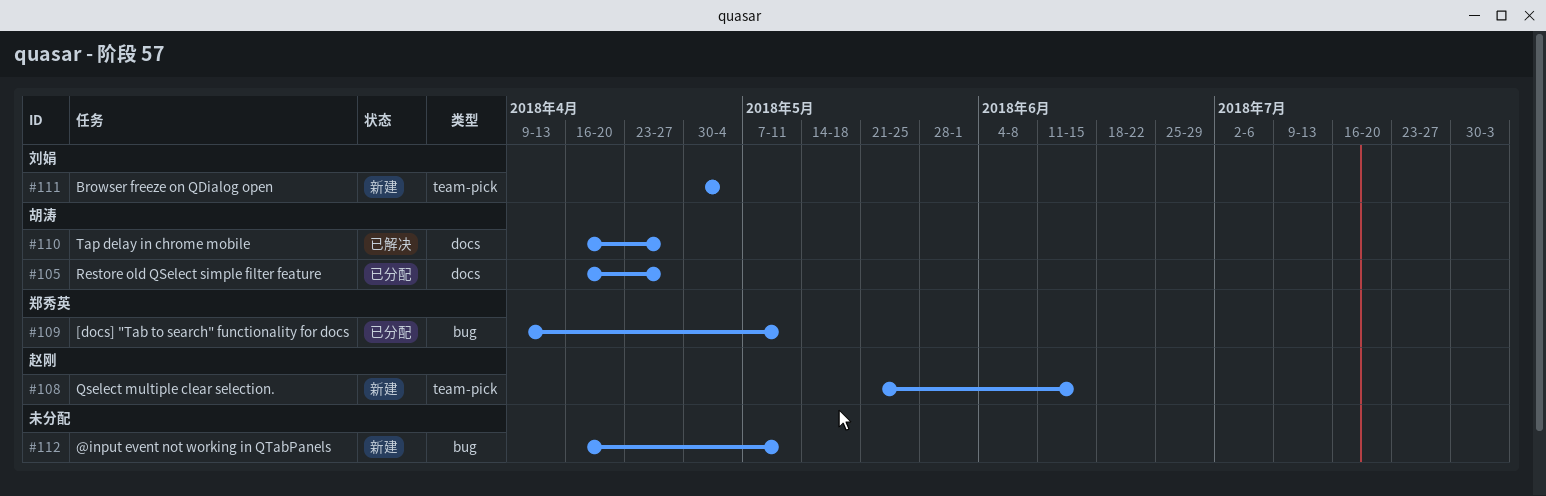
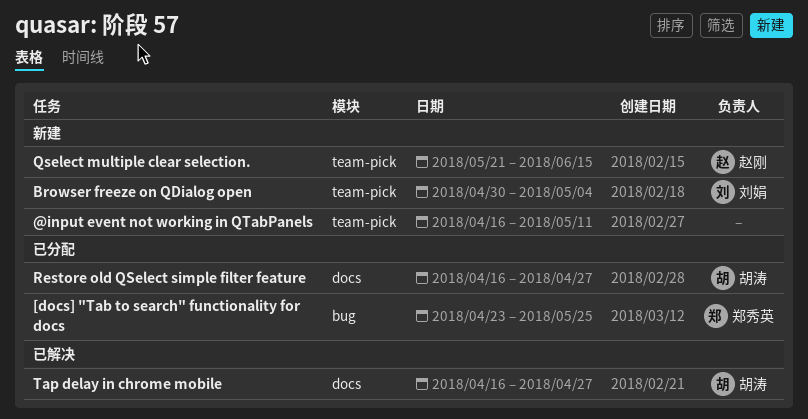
@input event not working in QTabPanels, label: bug -> team-pick
[docs] "Tab to search" functionality for docs, start: Apr 9 -> Apr 23
[docs] "Tab to search" functionality for docs, due: May 11 -> May 25

